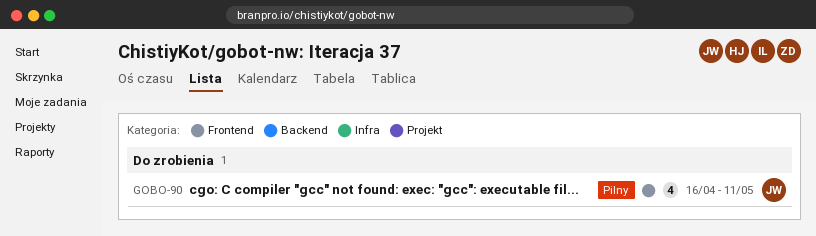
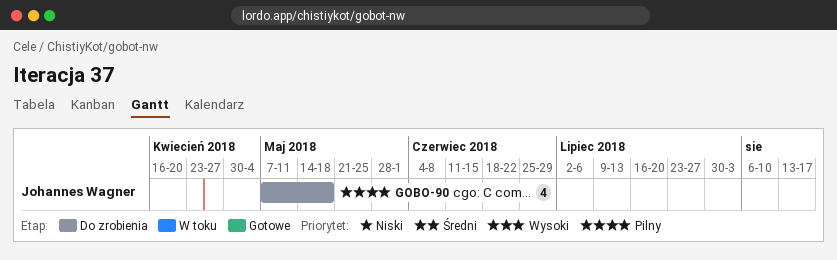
GOBO-90, start: Apr 16 -> May 7
GOBO-90, due: May 11 -> May 18

